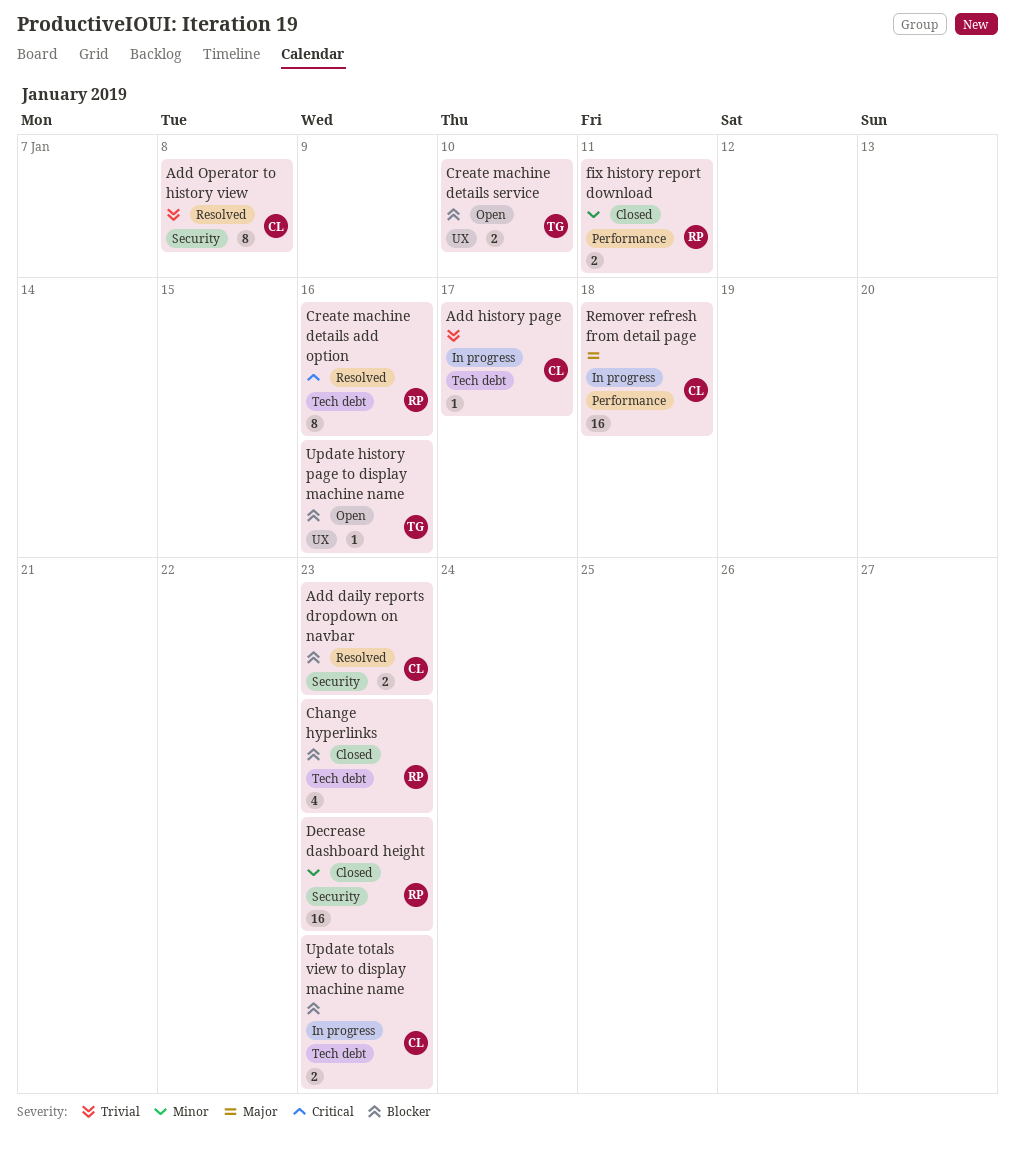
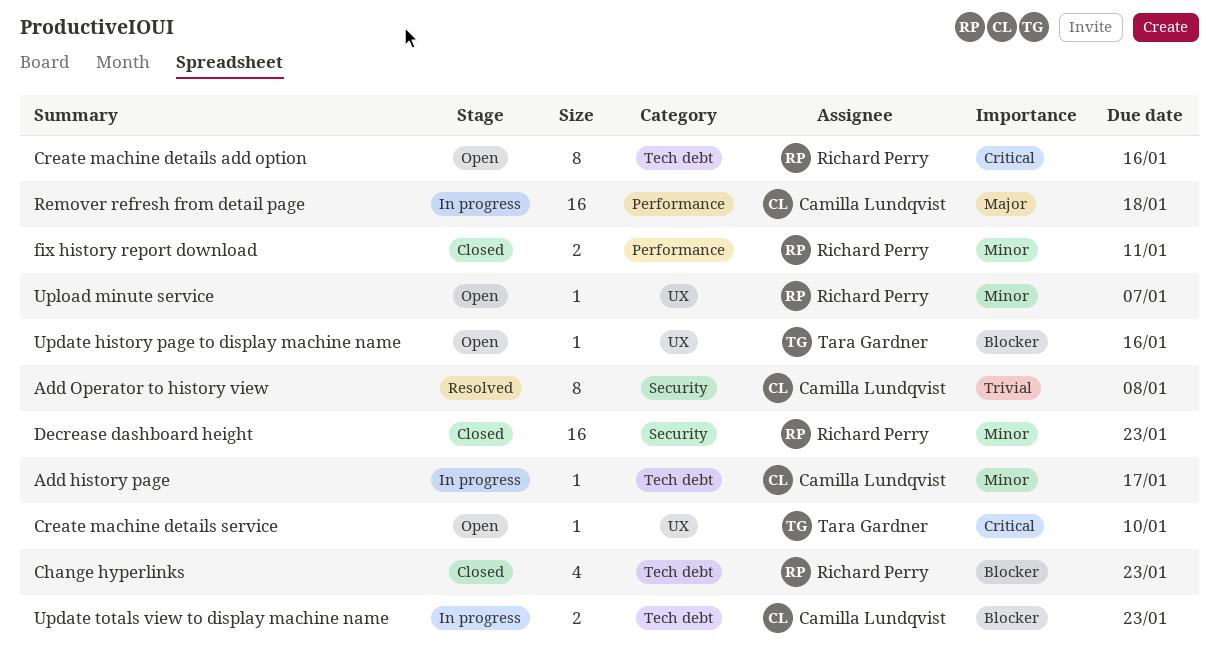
Add daily reports dropdown on navbar: present -> none
Add history page, priority: Trivial -> Minor
Create machine details add option, status: Resolved -> Open
Create machine details service, priority: Blocker -> Critical
Create machine details service, estimate: 2 -> 1
Upload minute service: none -> present

